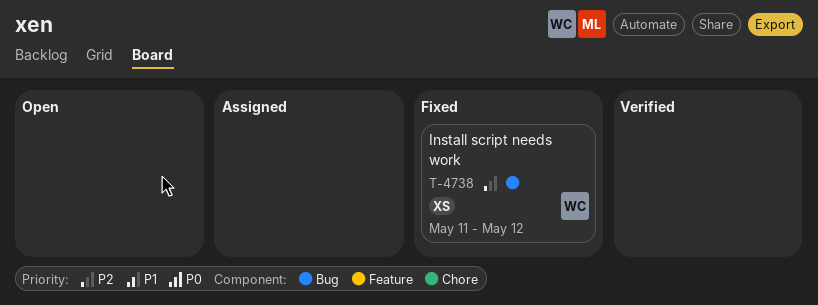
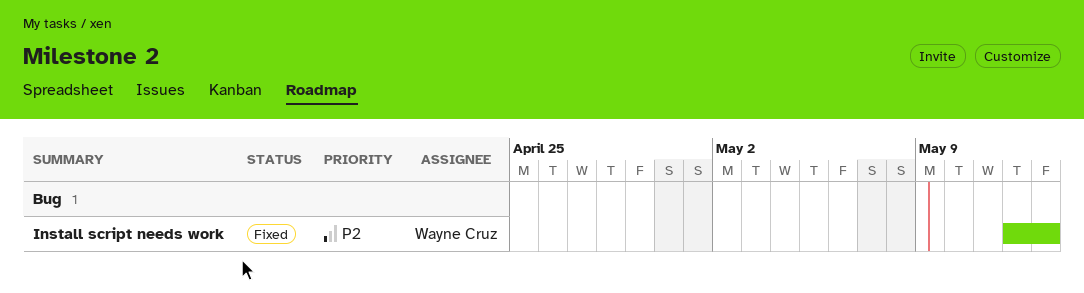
Install script needs work, start: May 11 -> May 12
Install script needs work, due: May 12 -> May 13

